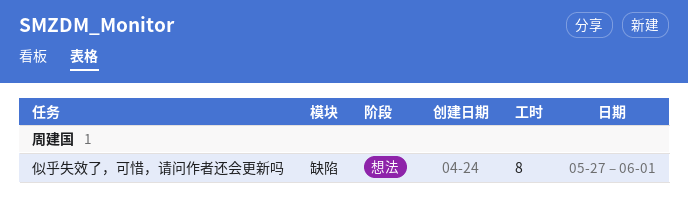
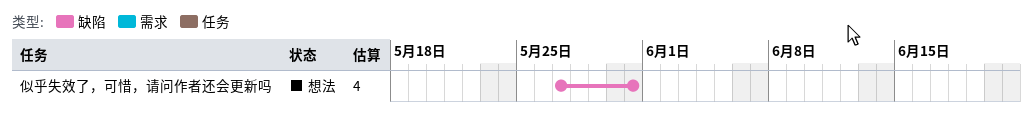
似乎失效了，可惜，请问作者还会更新吗, estimate: 8 -> 4
似乎失效了，可惜，请问作者还会更新吗, due: Jun 1 -> May 31

